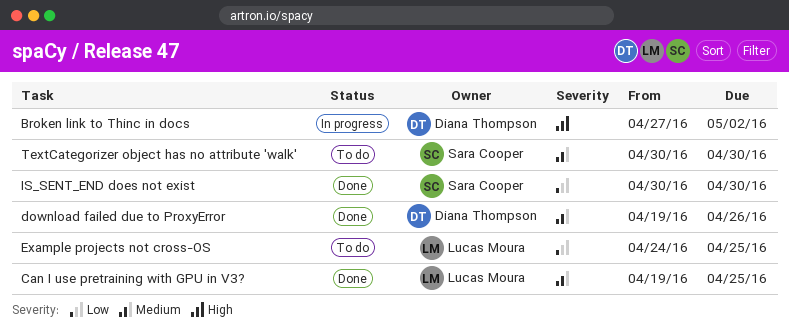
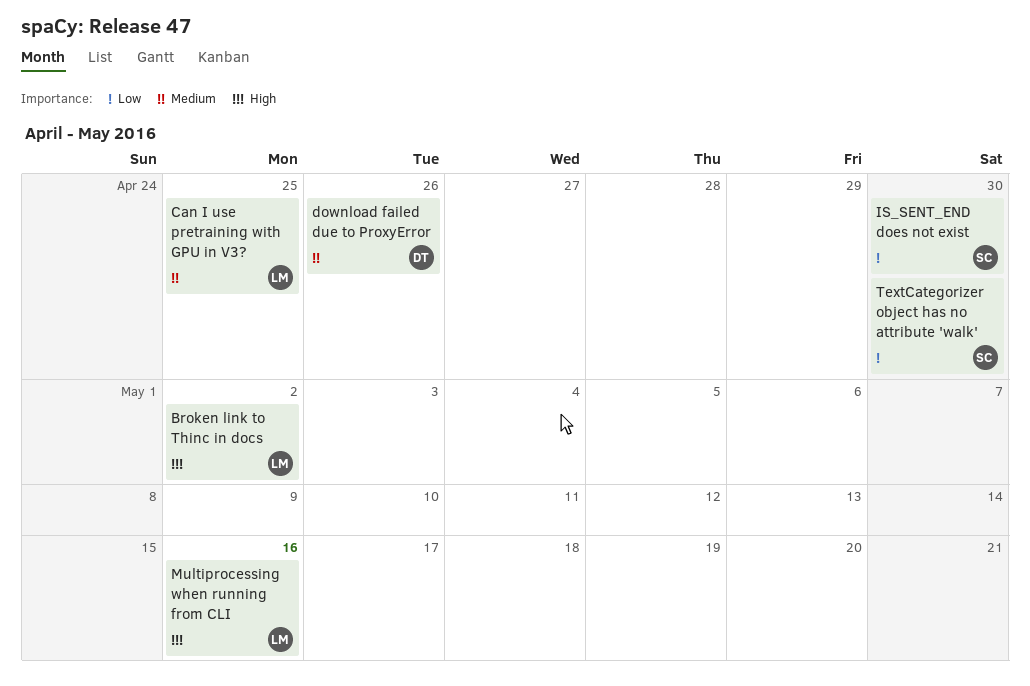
Broken link to Thinc in docs, owner: Diana Thompson -> Lucas Moura
Example projects not cross-OS: present -> none
Multiprocessing when running from CLI: none -> present
TextCategorizer object has no attribute 'walk', priority: Medium -> Low

